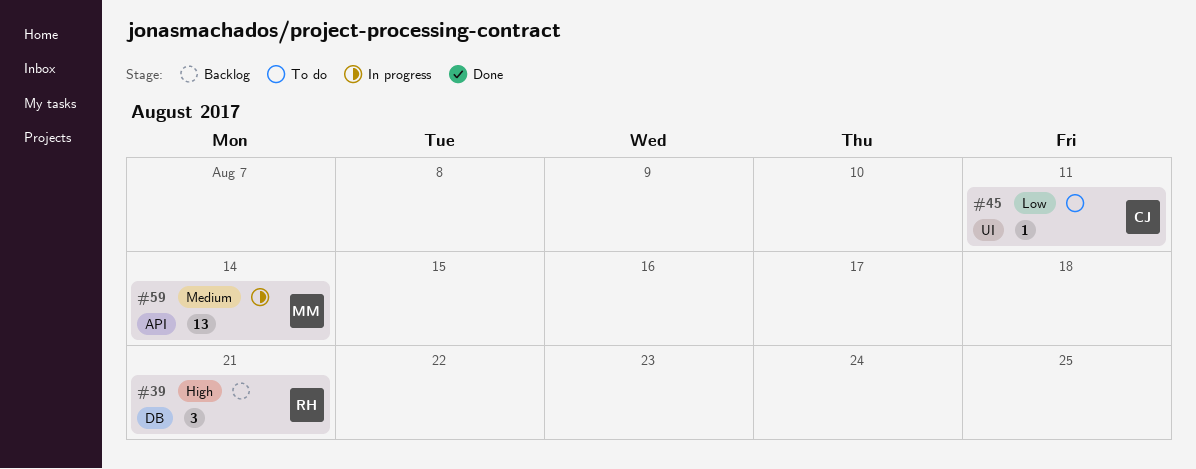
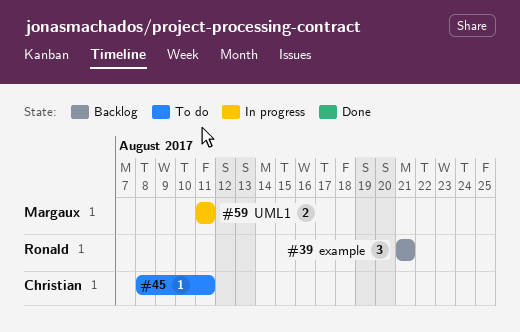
#59, estimate: 13 -> 2
#59, due: Aug 14 -> Aug 11

